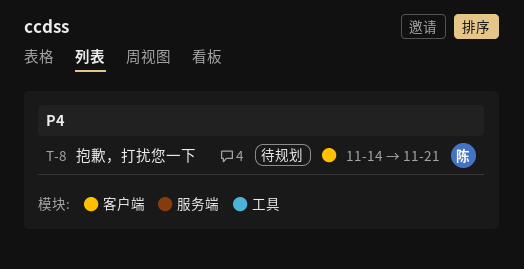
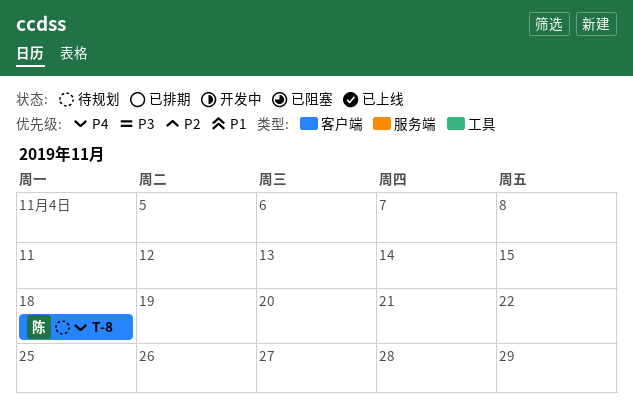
T-8, start: Nov 14 -> Nov 18
T-8, due: Nov 21 -> Nov 18

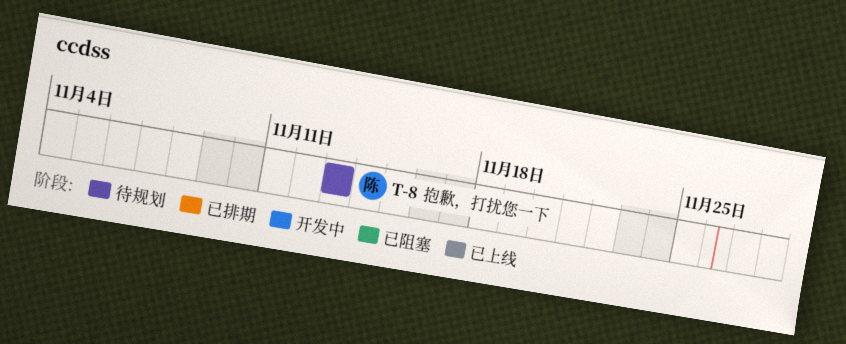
T-8, start: Nov 18 -> Nov 13
T-8, due: Nov 18 -> Nov 13

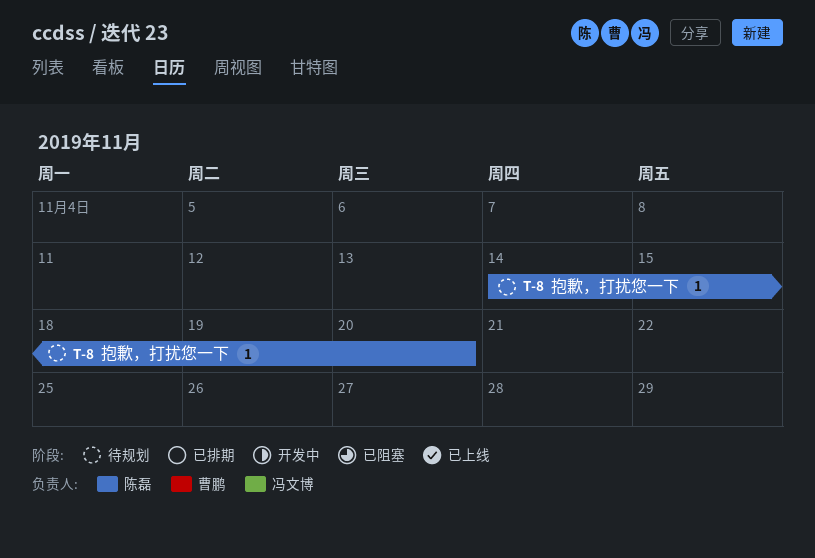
T-8, start: Nov 13 -> Nov 14
T-8, due: Nov 13 -> Nov 20

